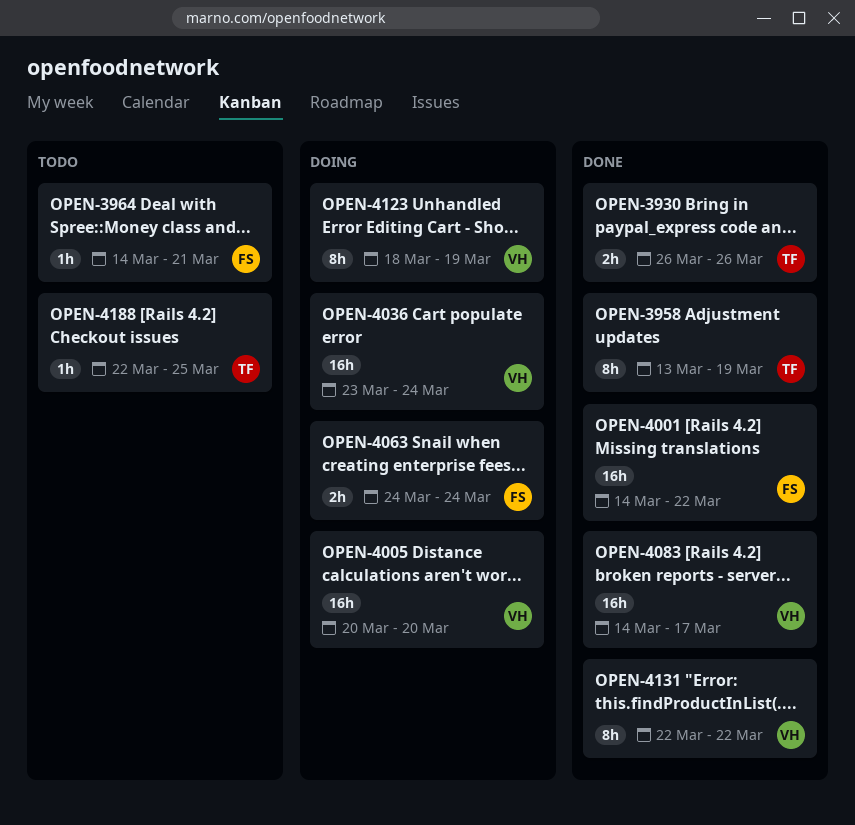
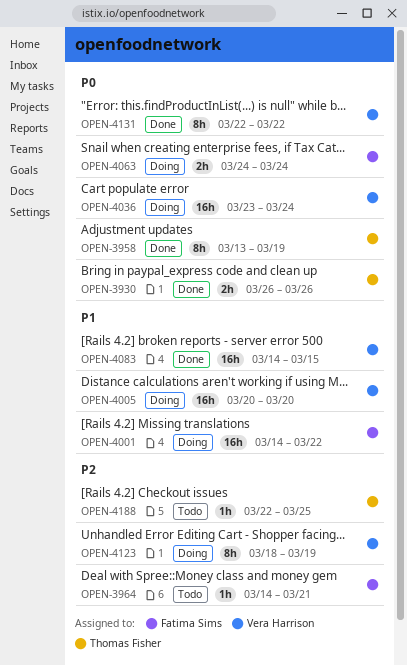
OPEN-4001, status: Done -> Doing
OPEN-4083, due: Mar 17 -> Mar 15

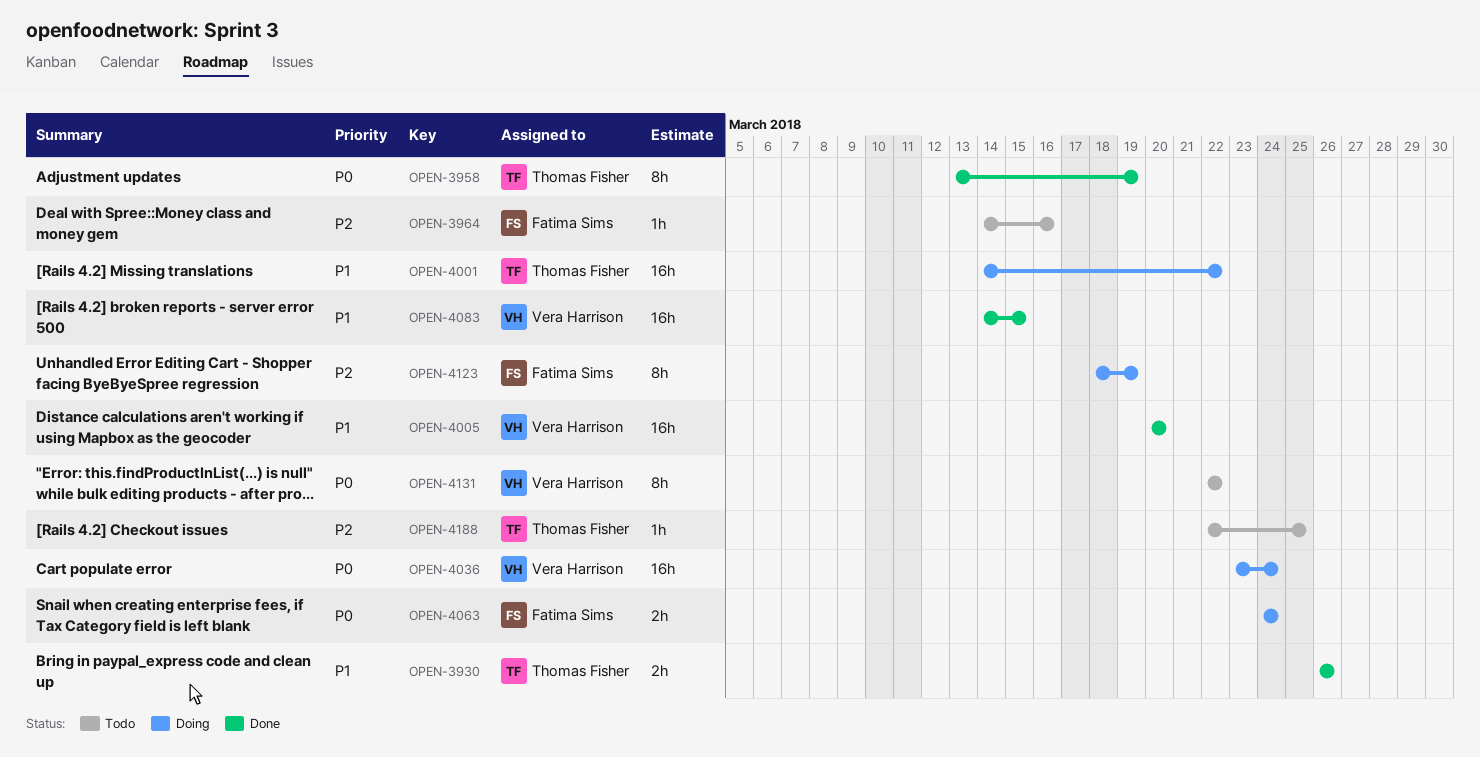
OPEN-3930, priority: P0 -> P1
OPEN-3964, due: Mar 21 -> Mar 16
OPEN-4001, owner: Fatima Sims -> Thomas Fisher
OPEN-4005, status: Doing -> Done
OPEN-4123, owner: Vera Harrison -> Fatima Sims
OPEN-4131, status: Done -> Todo

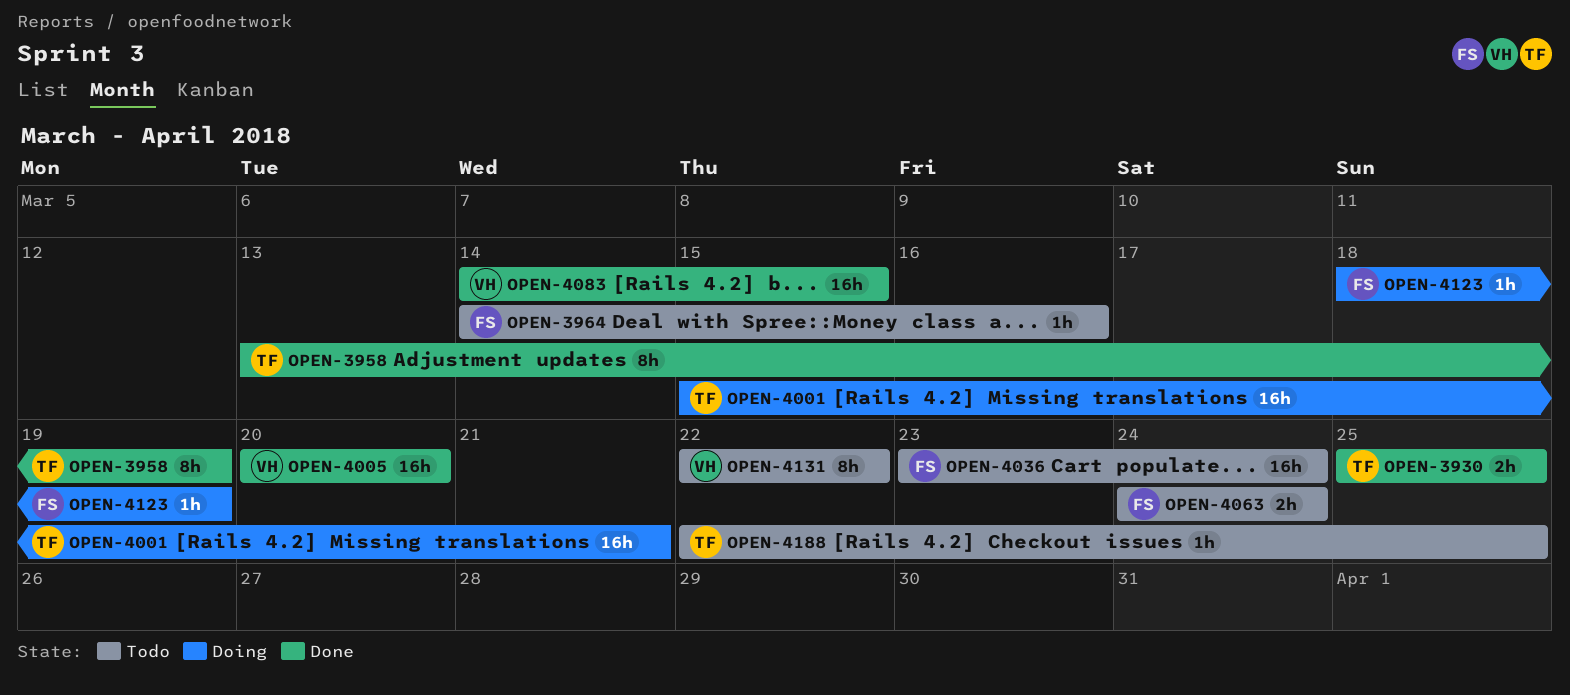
OPEN-3930, start: Mar 26 -> Mar 25
OPEN-3930, due: Mar 26 -> Mar 25
OPEN-4001, start: Mar 14 -> Mar 15
OPEN-4001, due: Mar 22 -> Mar 21
OPEN-4036, status: Doing -> Todo
OPEN-4036, owner: Vera Harrison -> Fatima Sims
OPEN-4063, status: Doing -> Todo
OPEN-4123, estimate: 8h -> 1h

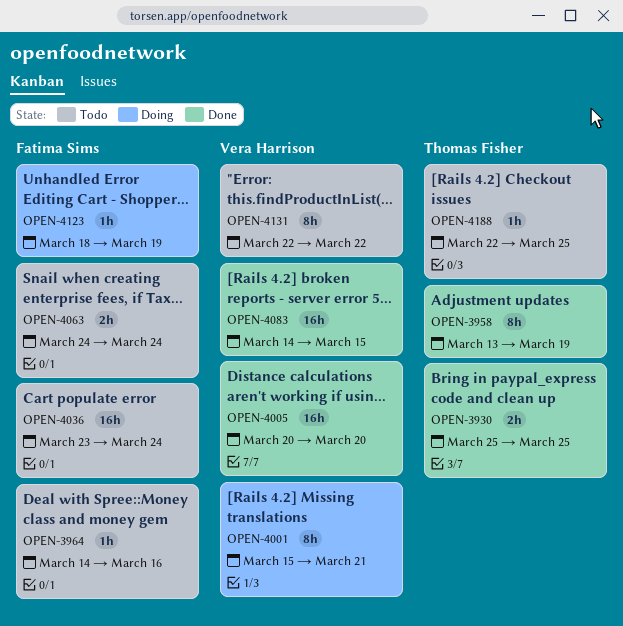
OPEN-4001, owner: Thomas Fisher -> Vera Harrison
OPEN-4001, estimate: 16h -> 8h

